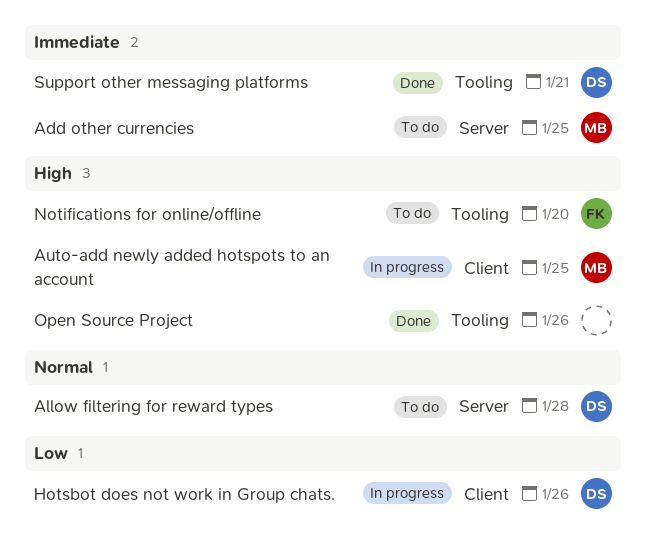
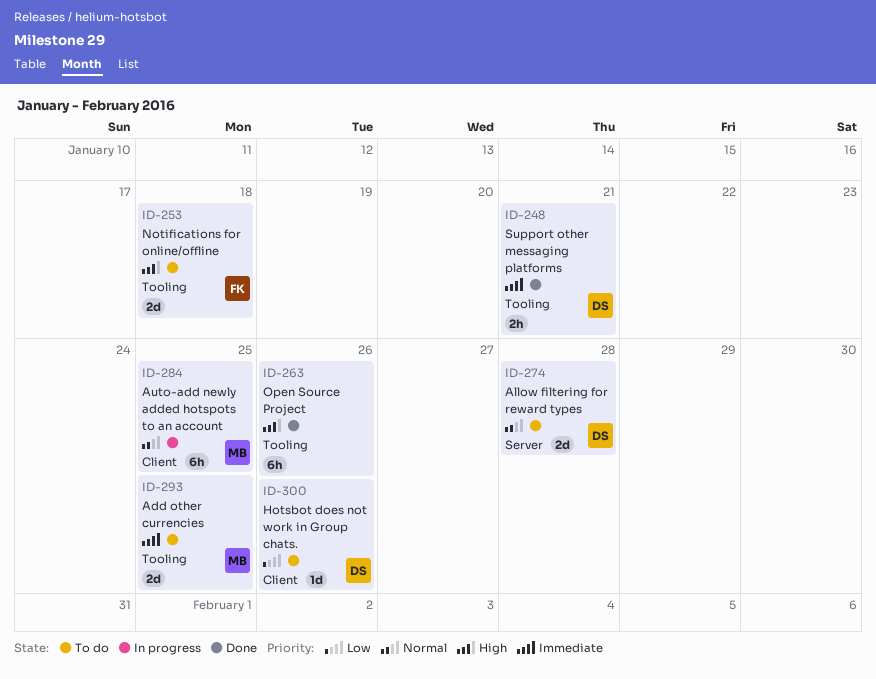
Add other currencies, label: Server -> Tooling
Auto-add newly added hotspots to an account, priority: High -> Normal
Hotsbot does not work in Group chats., status: In progress -> To do
Notifications for online/offline, due: Jan 20 -> Jan 18

